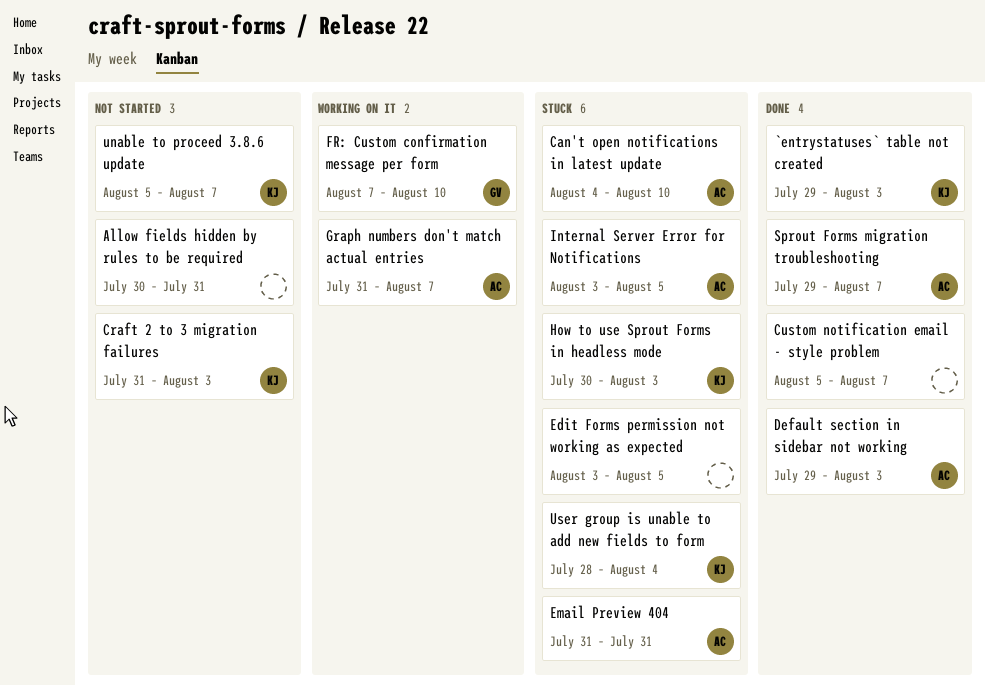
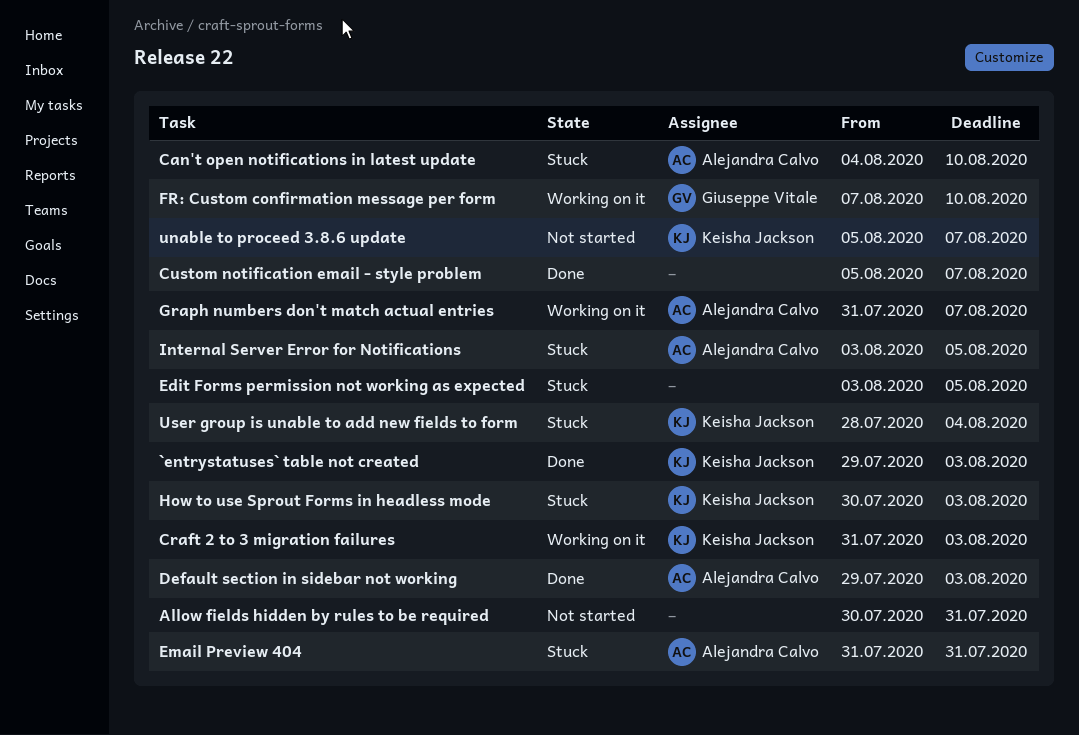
Craft 2 to 3 migration failures, status: Not started -> Working on it
Sprout Forms migration troubleshooting: present -> none

